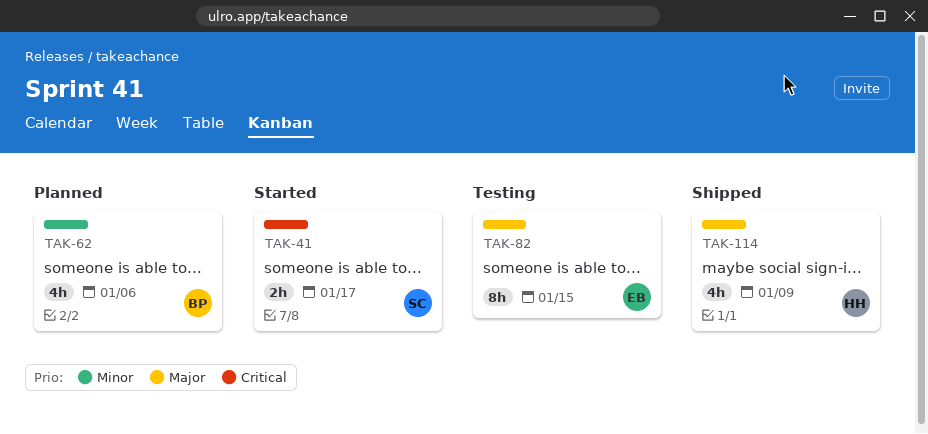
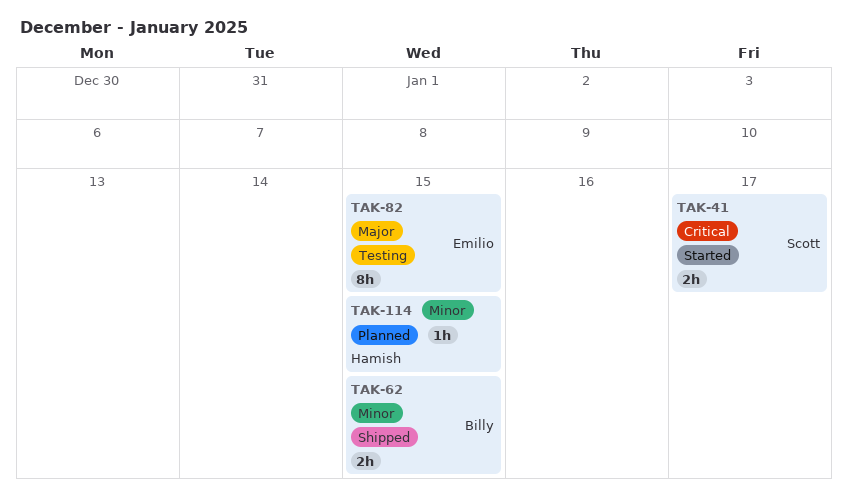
TAK-62, status: Planned -> Shipped
TAK-62, estimate: 4h -> 2h
TAK-62, due: Jan 6 -> Jan 15
TAK-114, status: Shipped -> Planned
TAK-114, priority: Major -> Minor
TAK-114, estimate: 4h -> 1h
TAK-114, due: Jan 9 -> Jan 15

